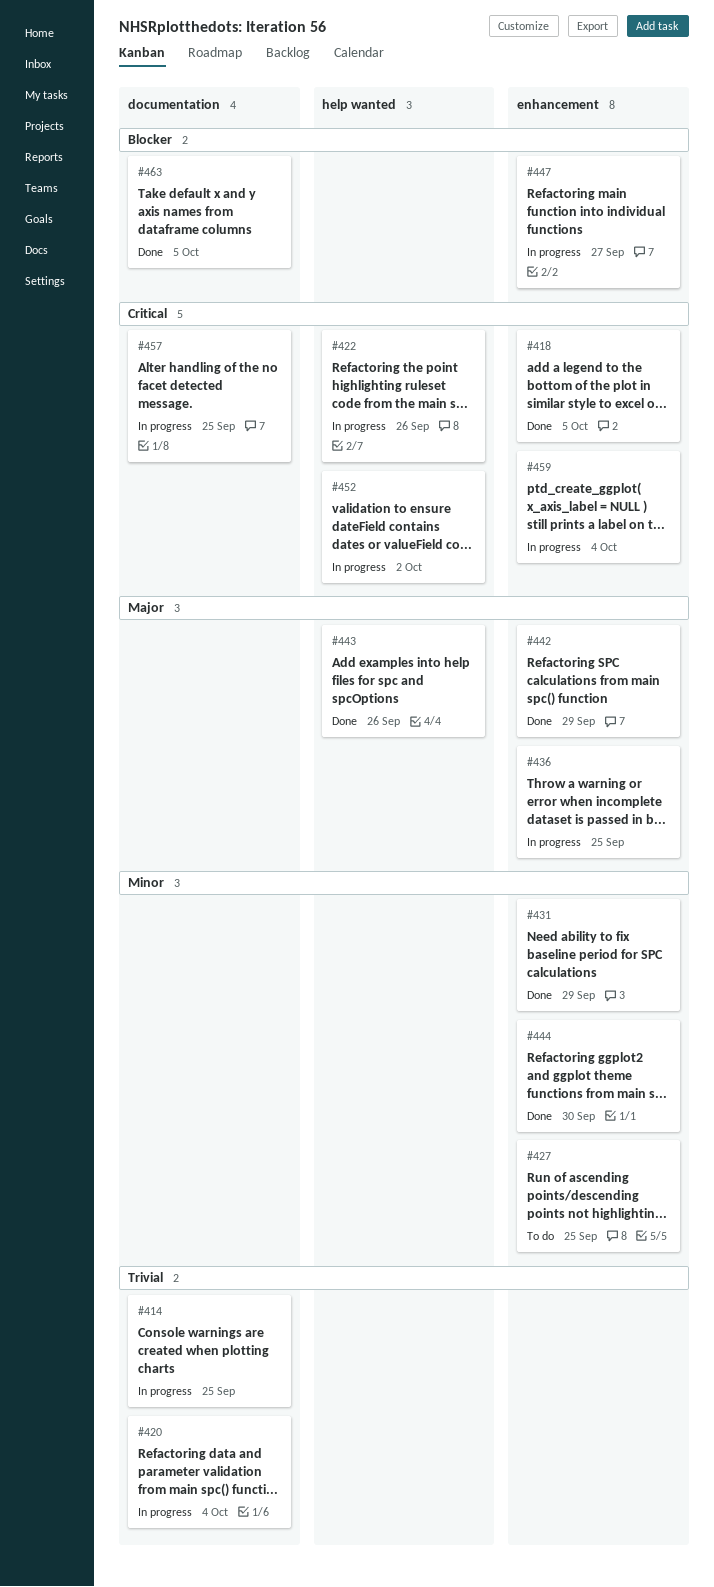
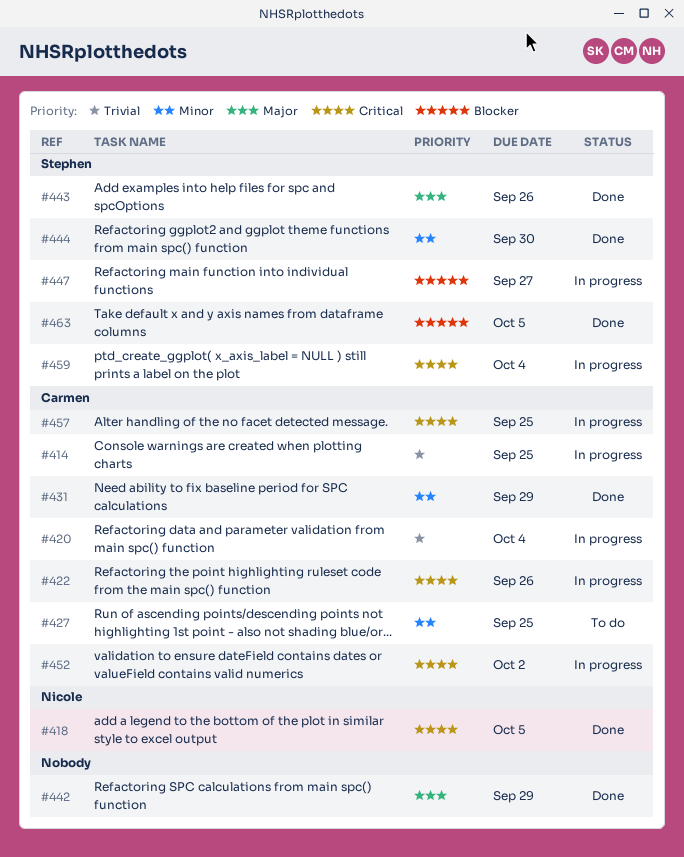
#436: present -> none

